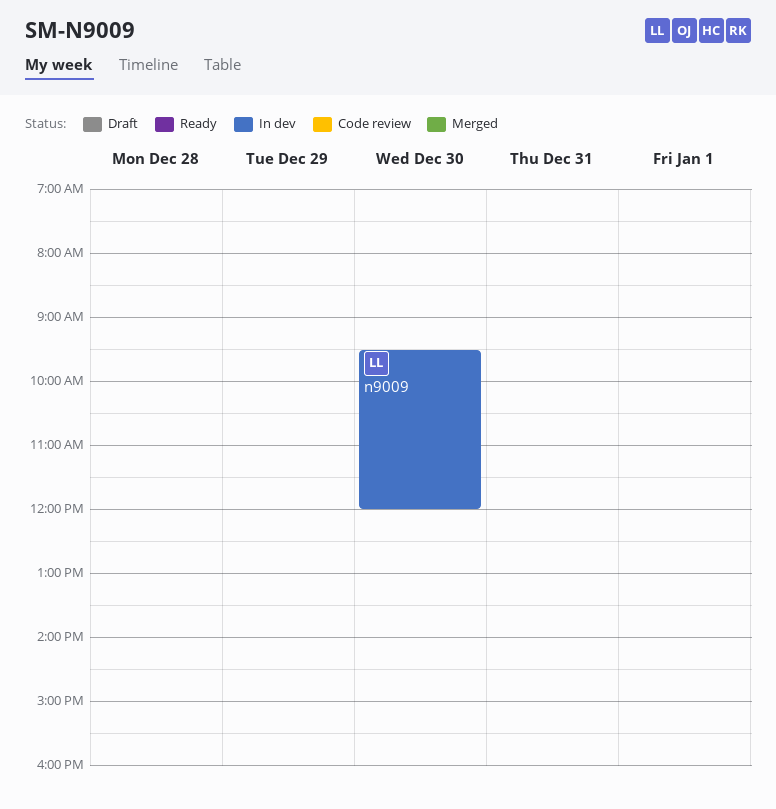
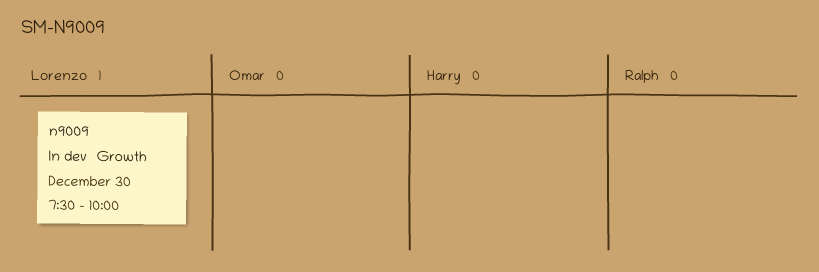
n9009, begins: 09:30 -> 07:30
n9009, ends: 12:00 -> 10:00

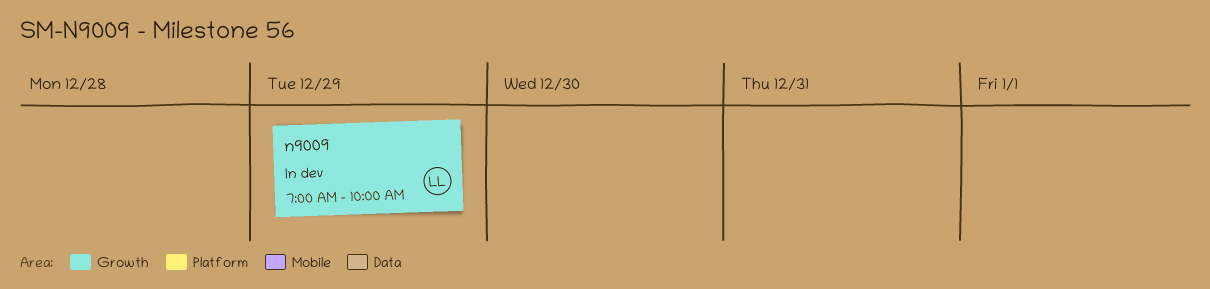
n9009, day: Dec 30 -> Dec 29
n9009, begins: 07:30 -> 07:00

